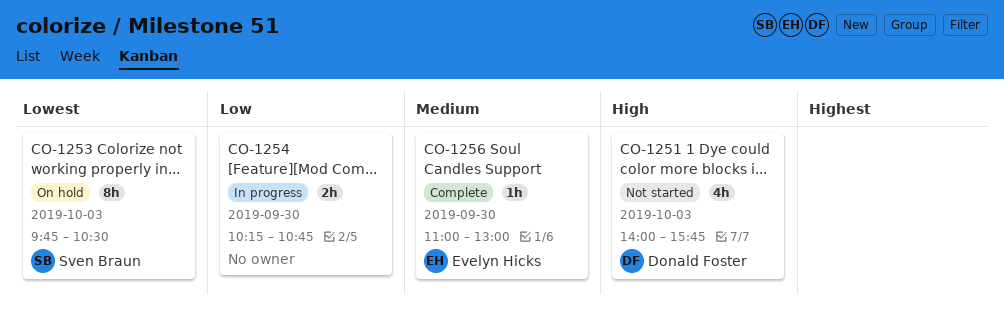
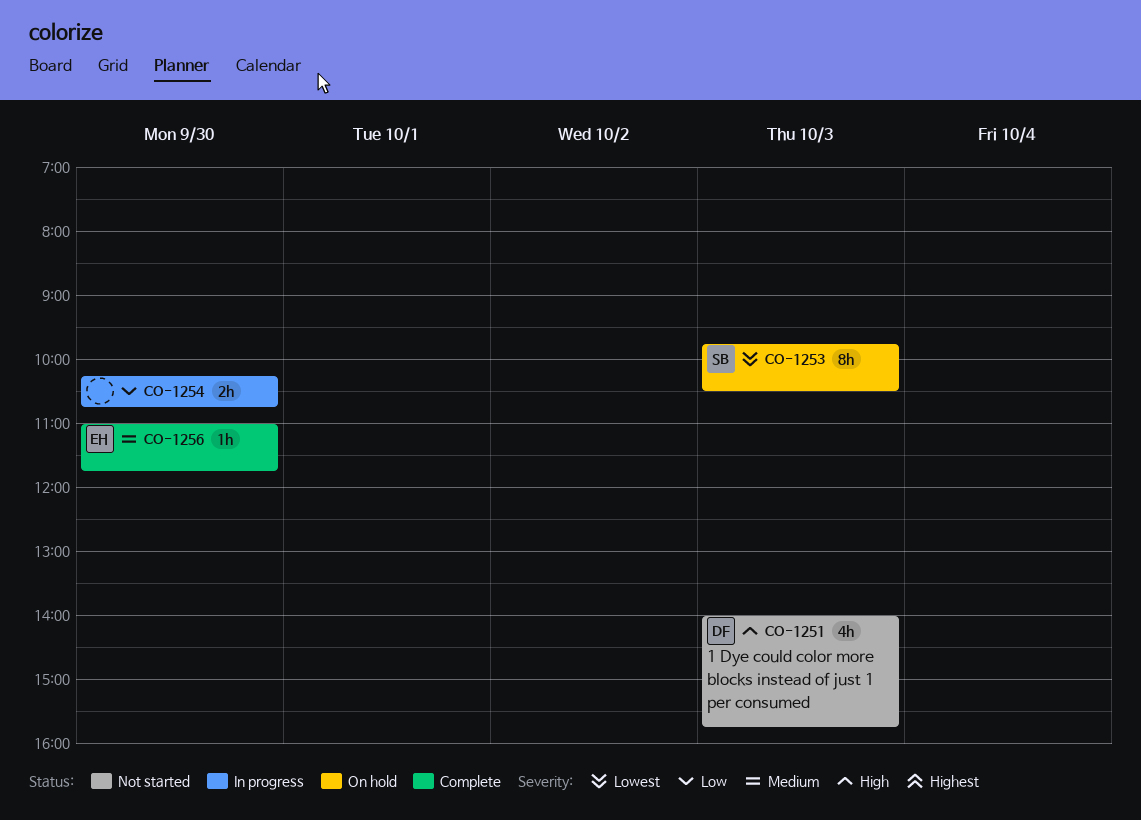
CO-1256, ends: 13:00 -> 11:45

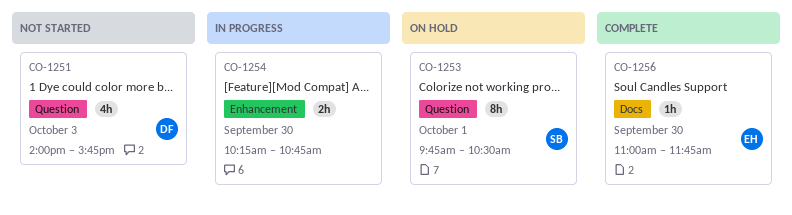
CO-1253, day: Oct 3 -> Oct 1

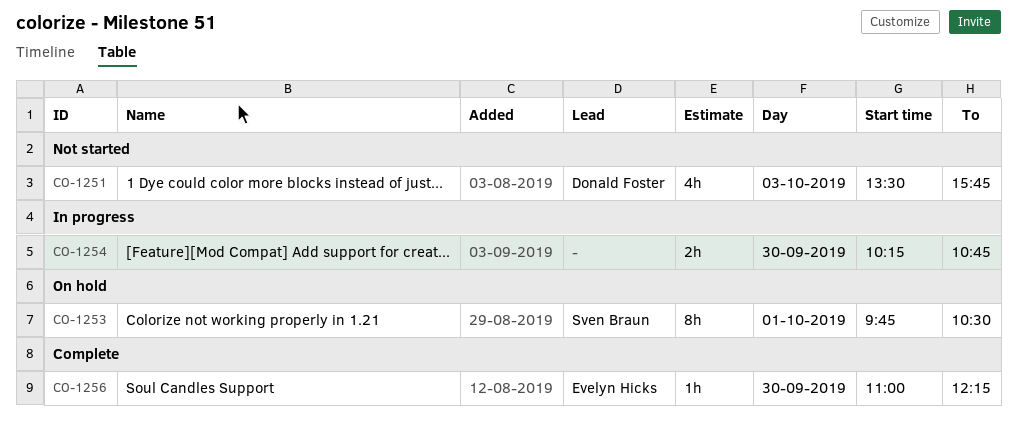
CO-1251, begins: 14:00 -> 13:30
CO-1256, ends: 11:45 -> 12:15

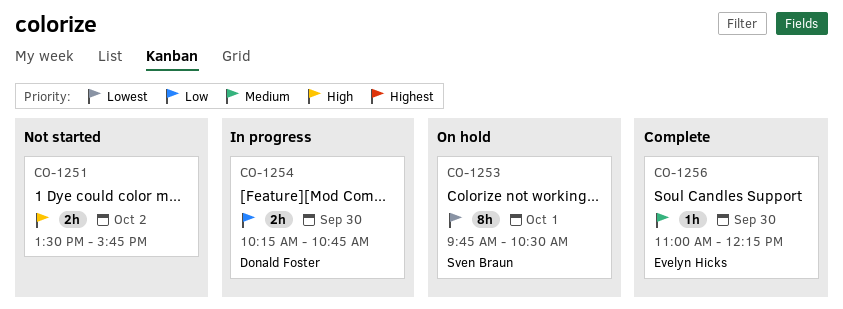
CO-1251, owner: Donald Foster -> none
CO-1251, estimate: 4h -> 2h
CO-1251, day: Oct 3 -> Oct 2
CO-1254, owner: none -> Donald Foster

